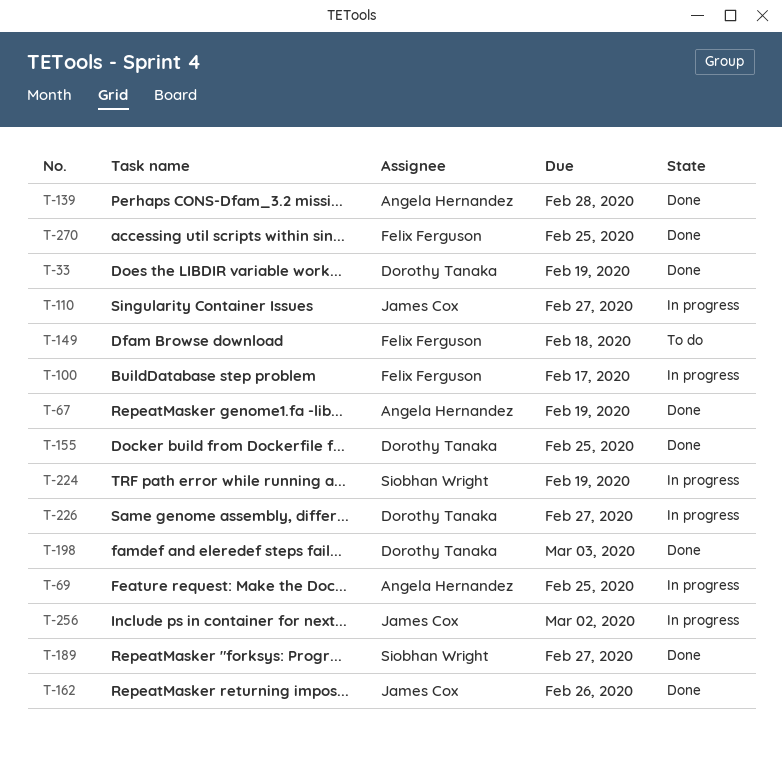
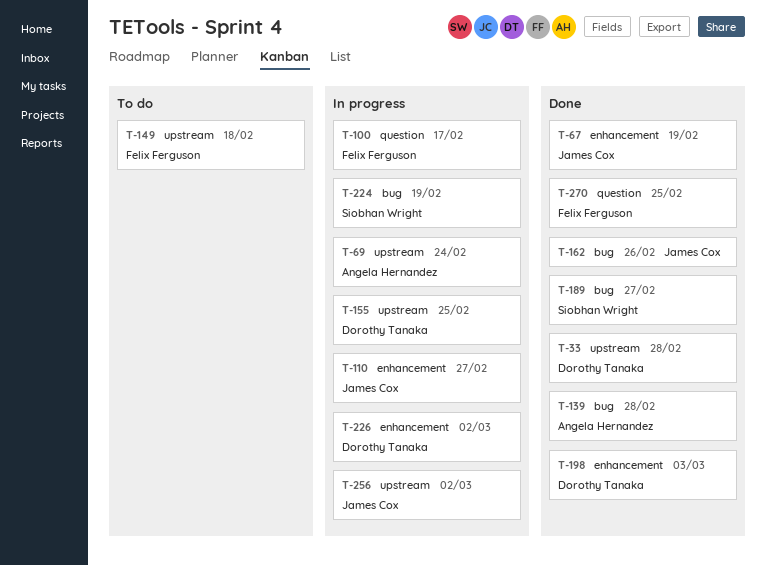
T-33, due: Feb 19 -> Feb 28
T-67, owner: Angela Hernandez -> James Cox
T-69, due: Feb 25 -> Feb 24
T-155, status: Done -> In progress
T-226, due: Feb 27 -> Mar 2

